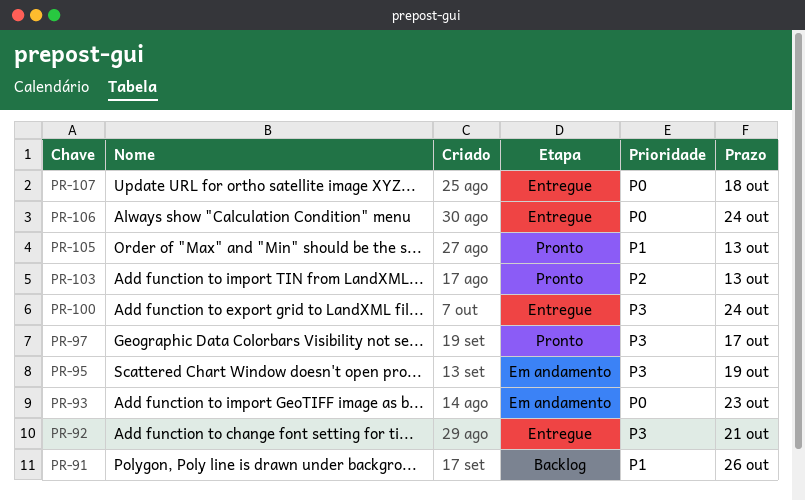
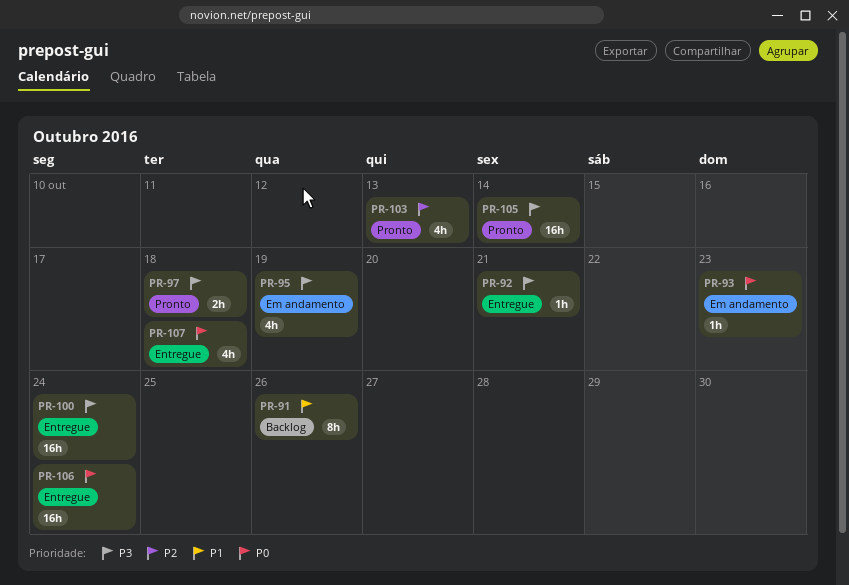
PR-97, due: Oct 17 -> Oct 18
PR-105, priority: P1 -> P3
PR-105, due: Oct 13 -> Oct 14

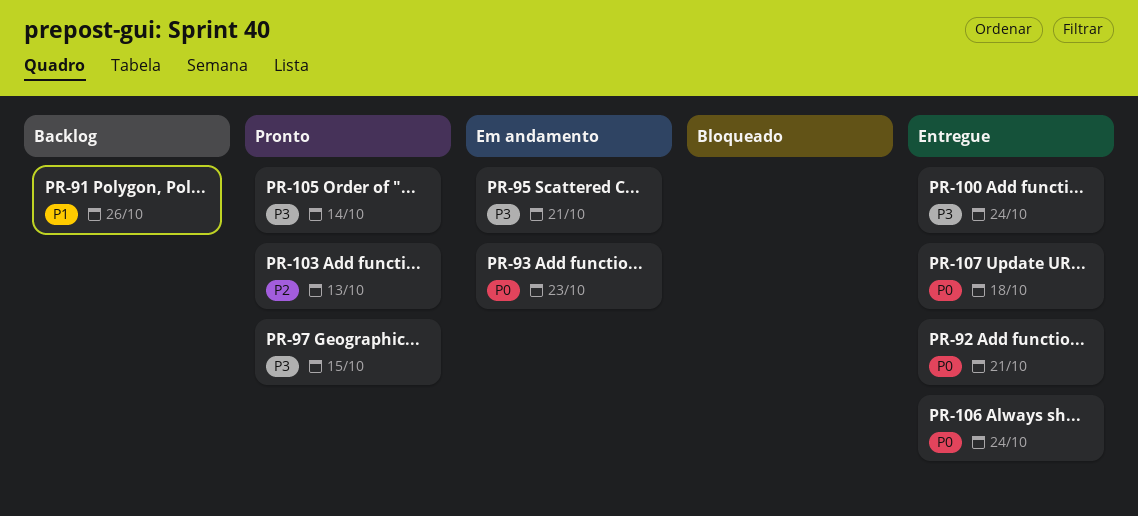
PR-92, priority: P3 -> P0
PR-95, due: Oct 19 -> Oct 21
PR-97, due: Oct 18 -> Oct 15

